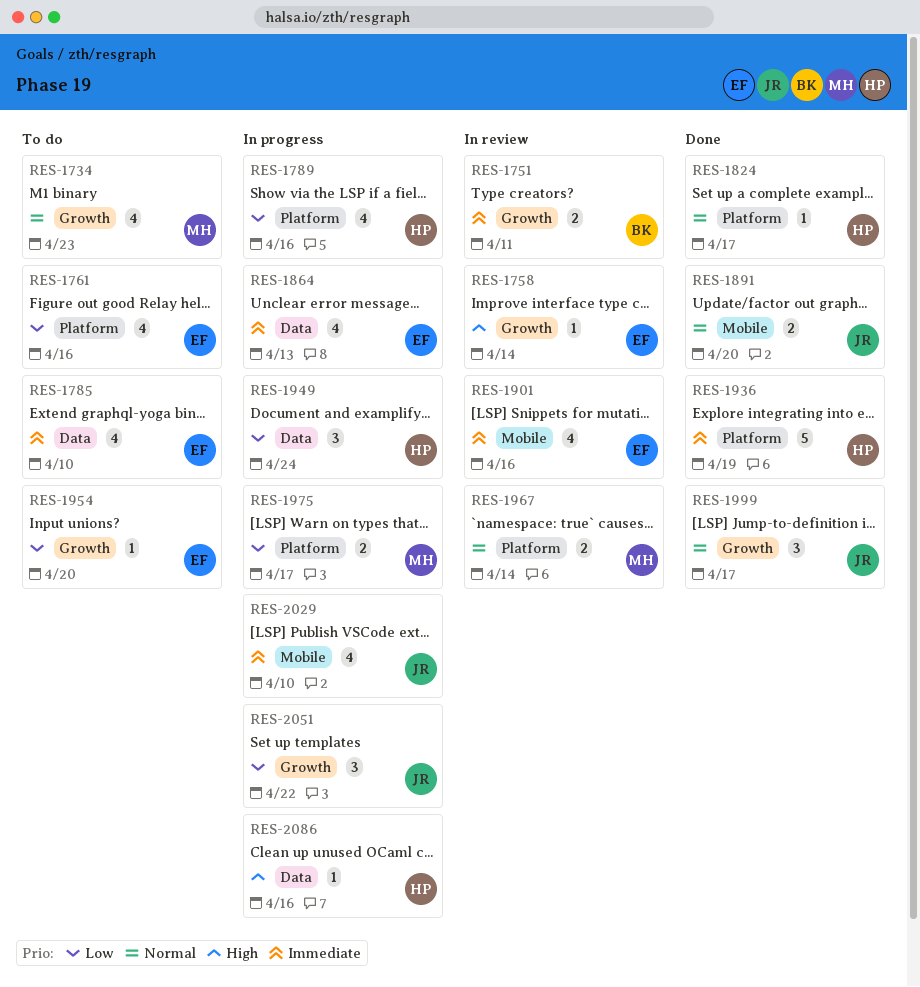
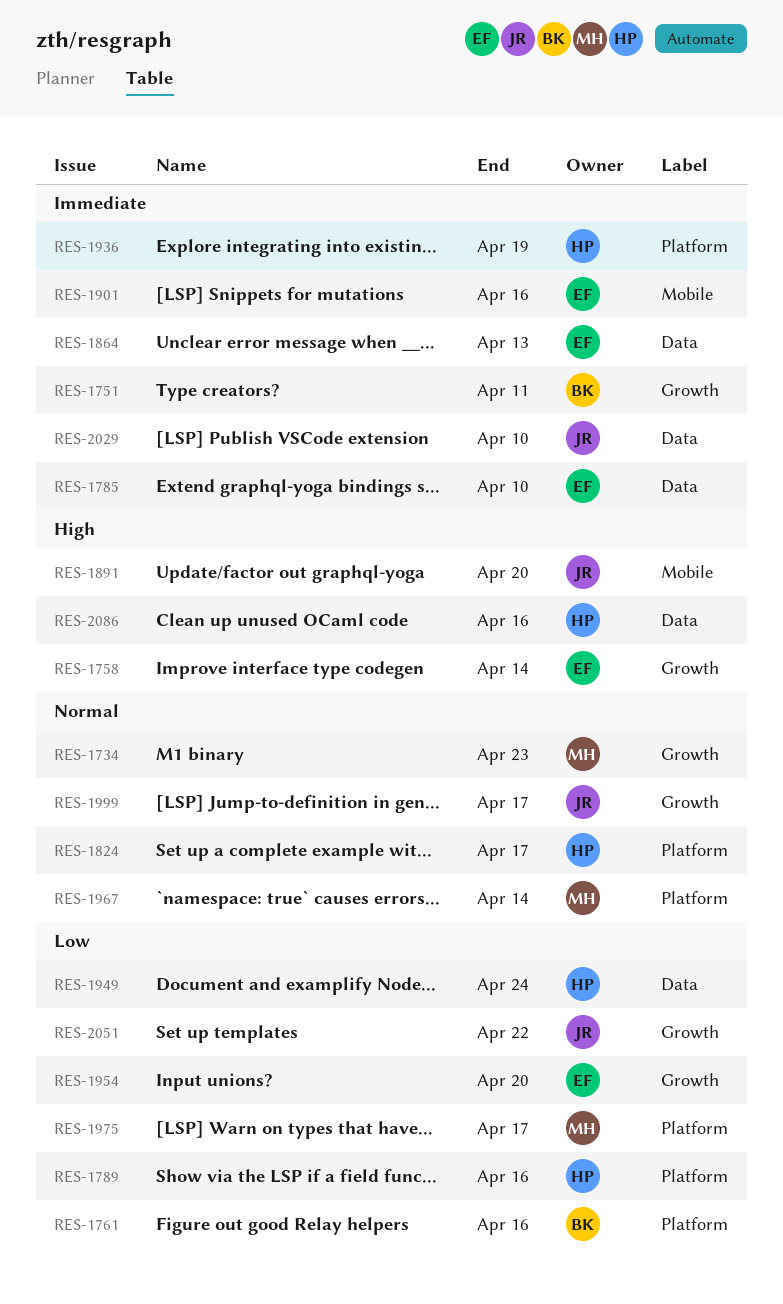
RES-1761, owner: EF -> BK
RES-1891, priority: Normal -> High
RES-2029, label: Mobile -> Data

